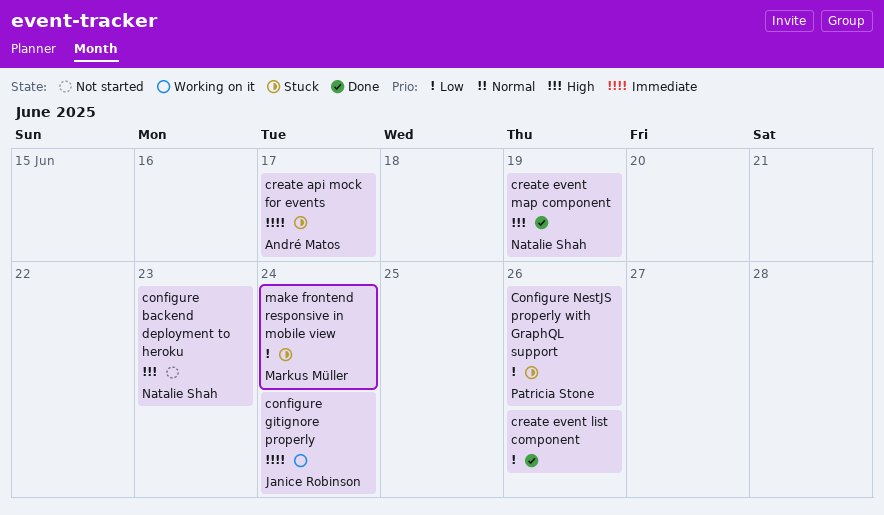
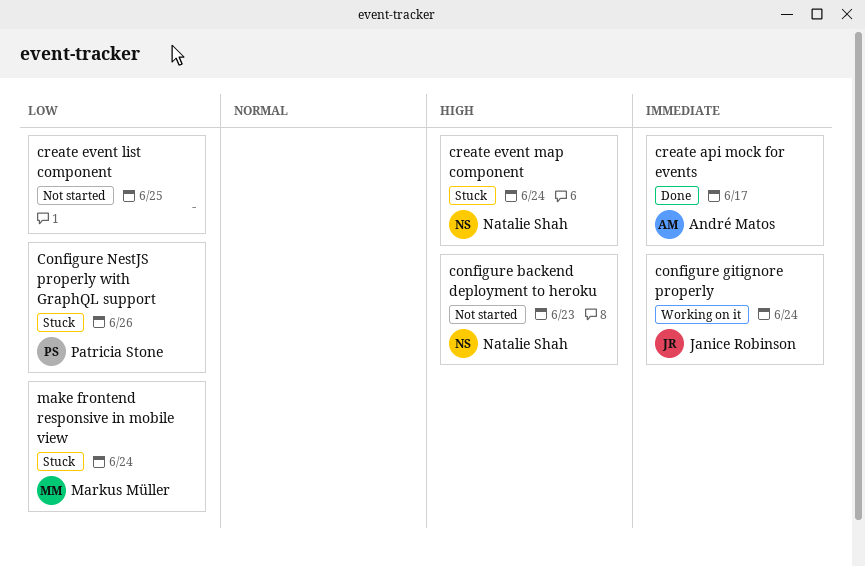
create api mock for events, status: Stuck -> Done
create event list component, status: Done -> Not started
create event list component, due: Jun 26 -> Jun 25
create event map component, status: Done -> Stuck
create event map component, due: Jun 19 -> Jun 24

